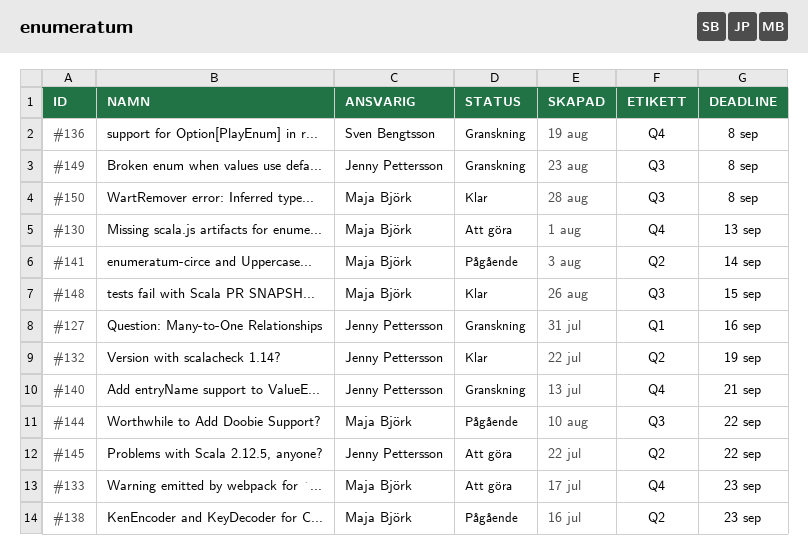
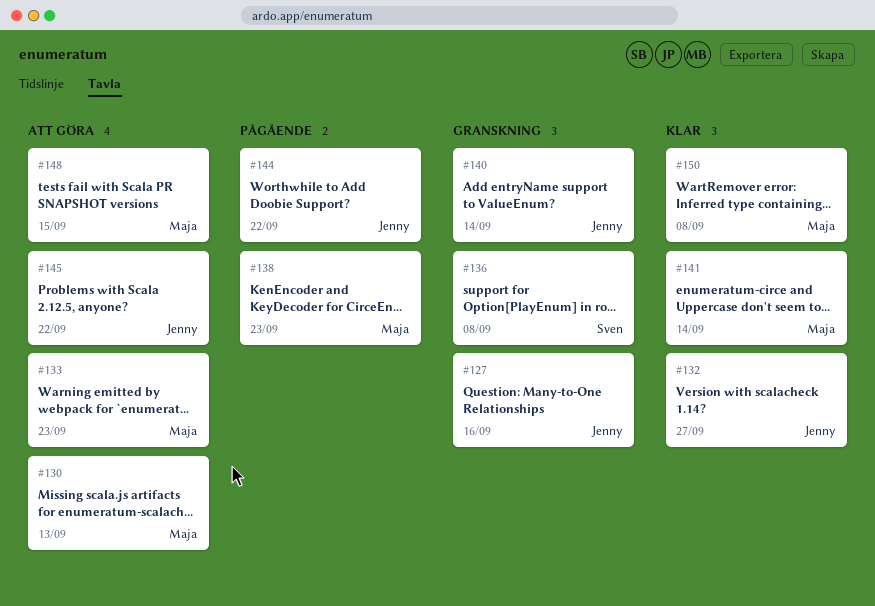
#132, due: Sep 19 -> Sep 27
#140, due: Sep 21 -> Sep 14
#141, status: Pågående -> Klar
#144, owner: Maja Björk -> Jenny Pettersson
#148, status: Klar -> Att göra
#149: present -> none

